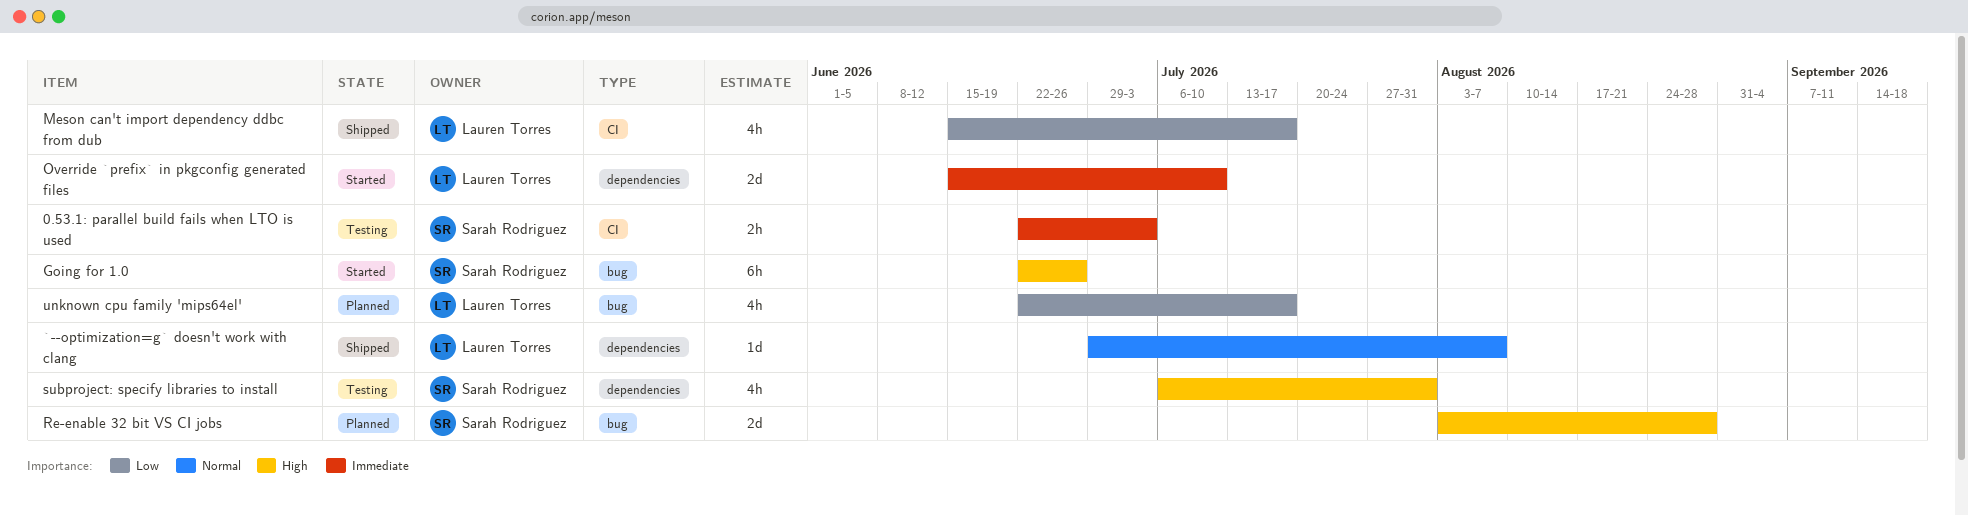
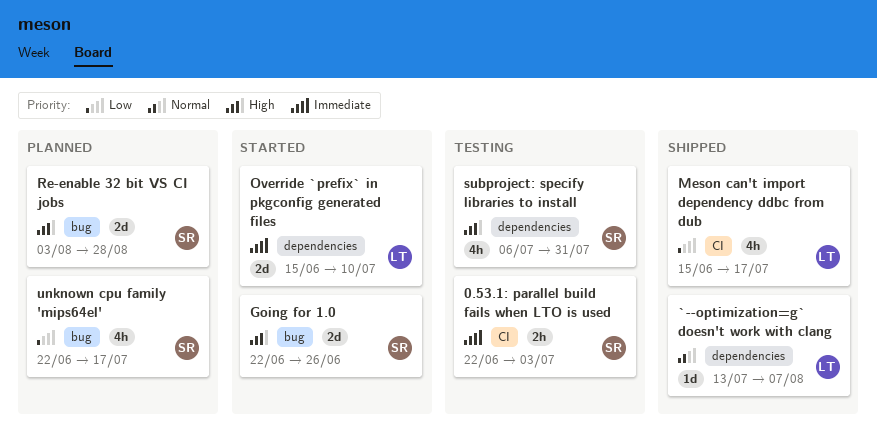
`--optimization=g` doesn't work with clang, start: Jun 29 -> Jul 13
Going for 1.0, estimate: 6h -> 2d
unknown cpu family 'mips64el', owner: Lauren Torres -> Sarah Rodriguez

